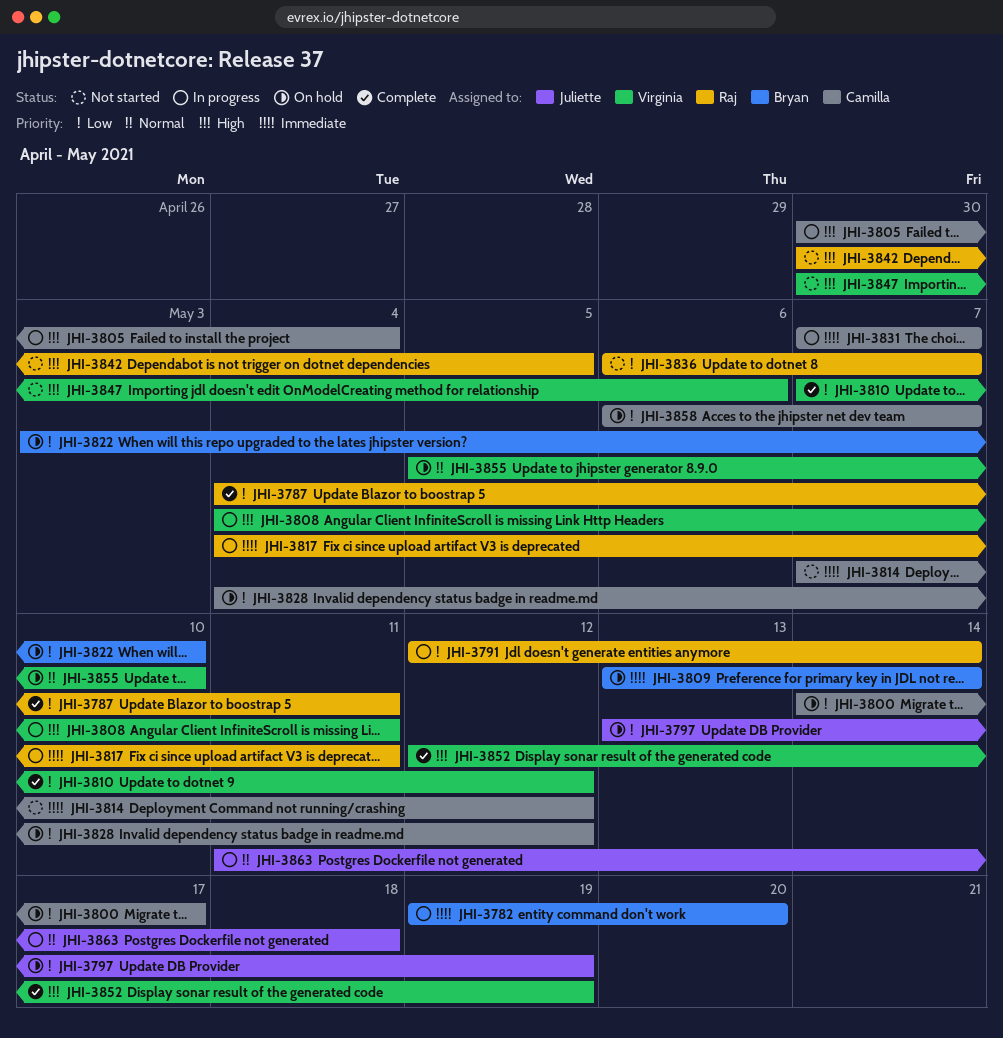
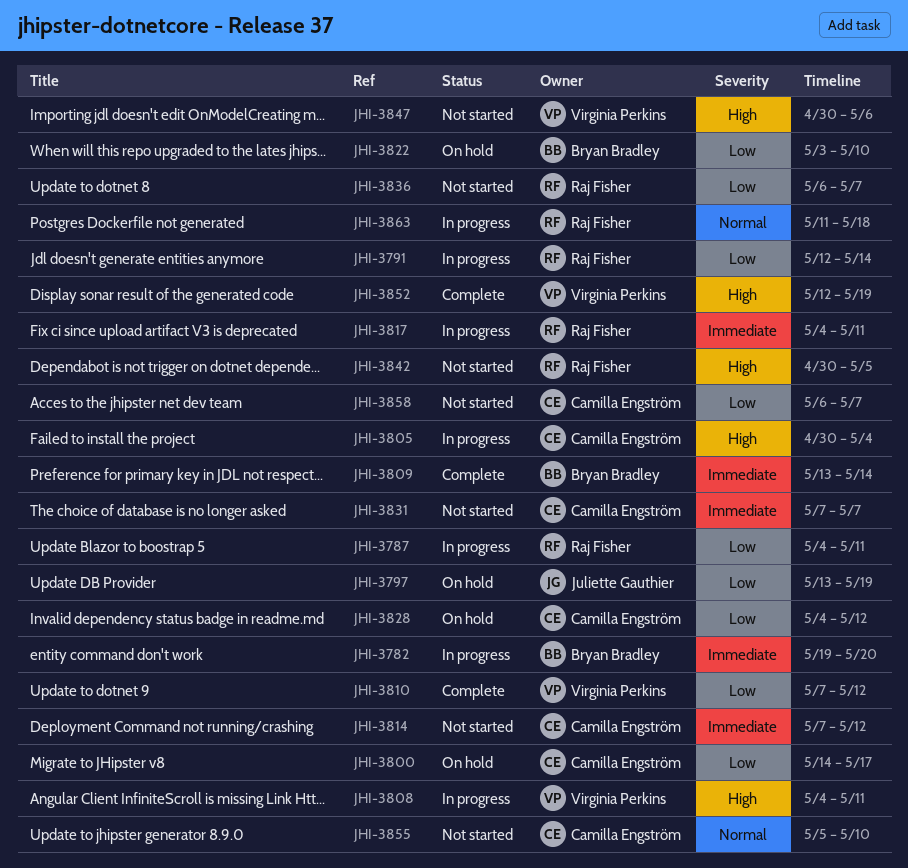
JHI-3787, status: Complete -> In progress
JHI-3809, status: On hold -> Complete
JHI-3831, status: In progress -> Not started
JHI-3855, status: On hold -> Not started
JHI-3855, owner: Virginia Perkins -> Camilla Engström
JHI-3858, status: On hold -> Not started
JHI-3863, owner: Juliette Gauthier -> Raj Fisher

